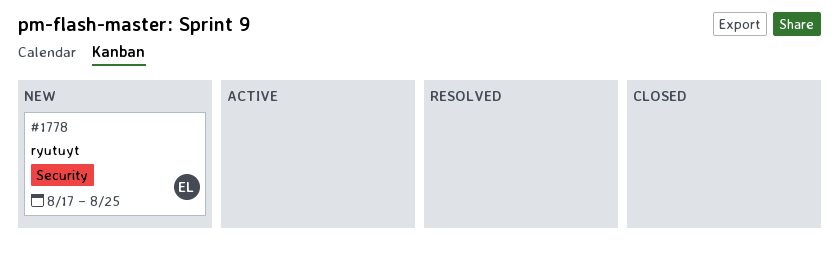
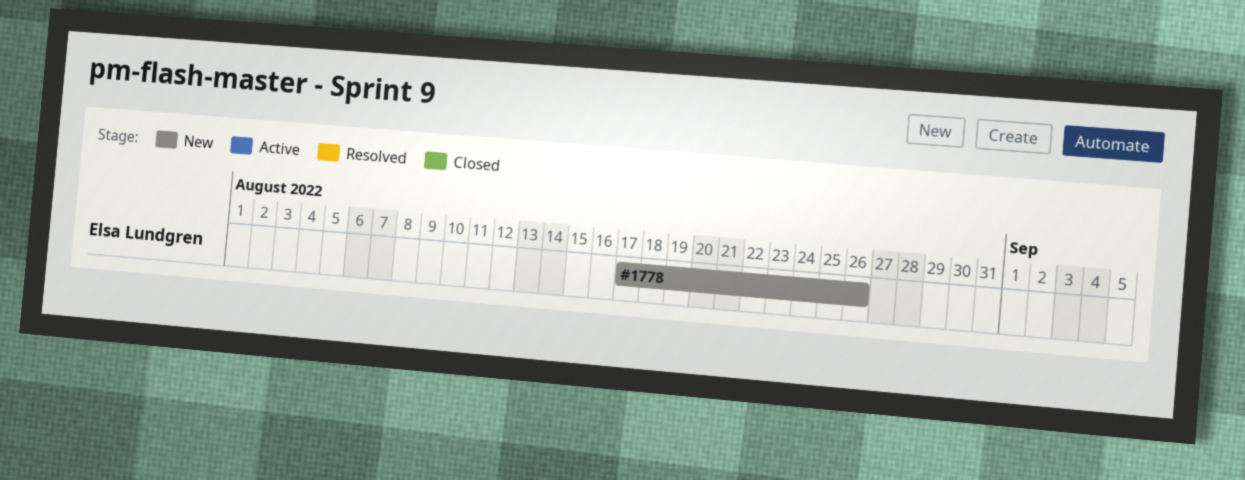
#1778, due: Aug 25 -> Aug 26

